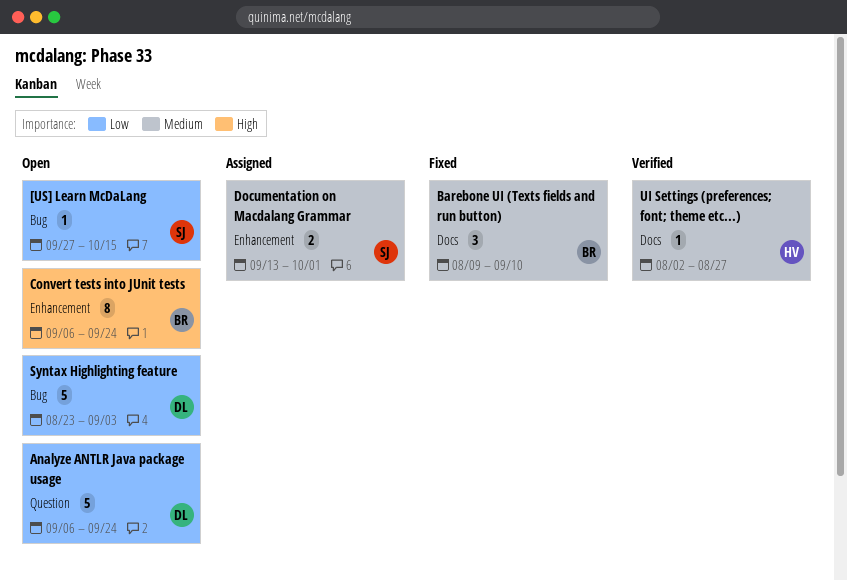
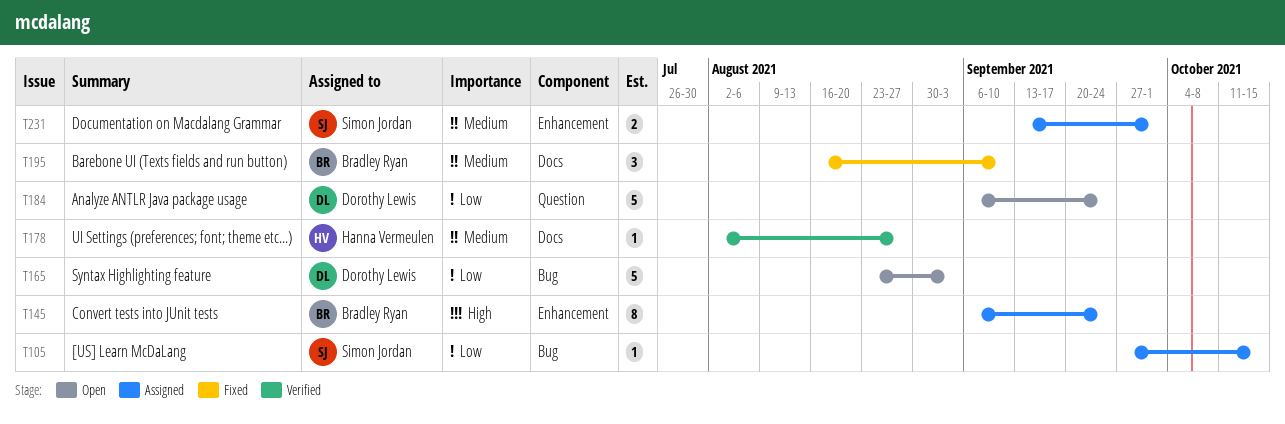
[US] Learn McDaLang, status: Open -> Assigned
Barebone UI (Texts fields and run button), start: Aug 9 -> Aug 16
Convert tests into JUnit tests, status: Open -> Assigned

